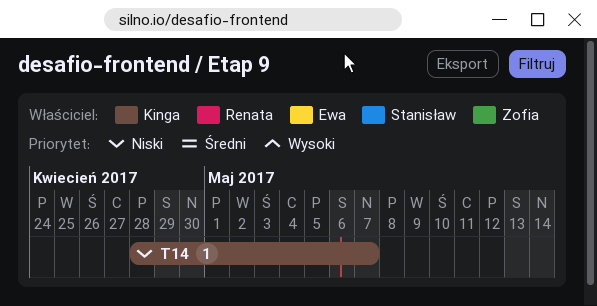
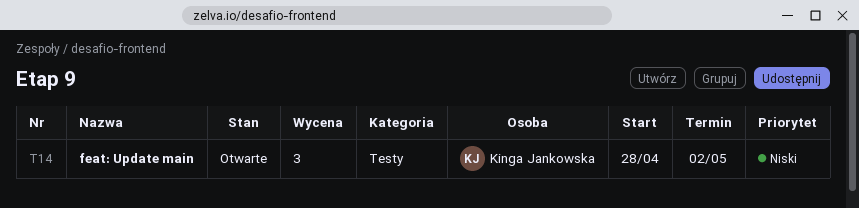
T14, estimate: 1 -> 3
T14, due: May 7 -> May 2

